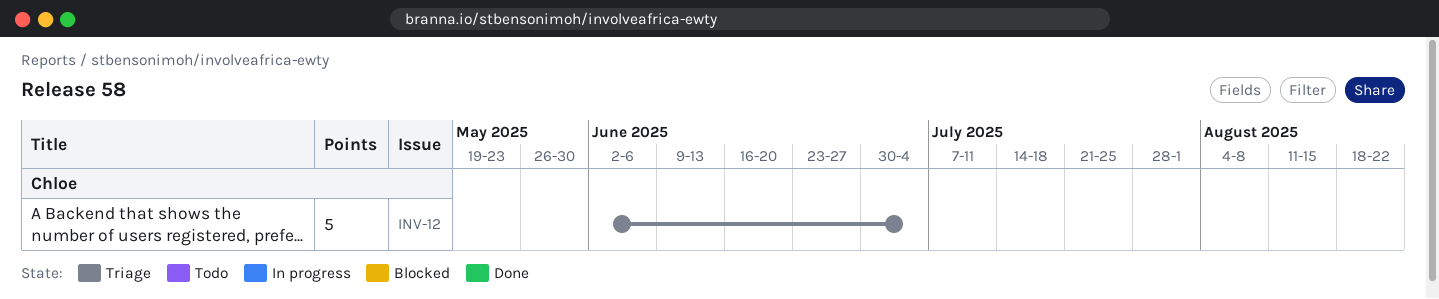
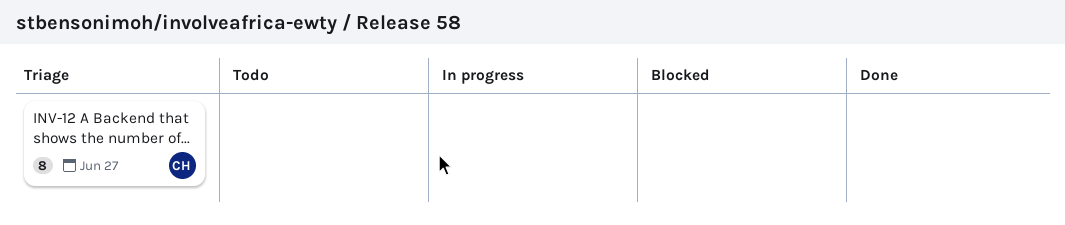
INV-12, estimate: 5 -> 8
INV-12, due: Jul 4 -> Jun 27

